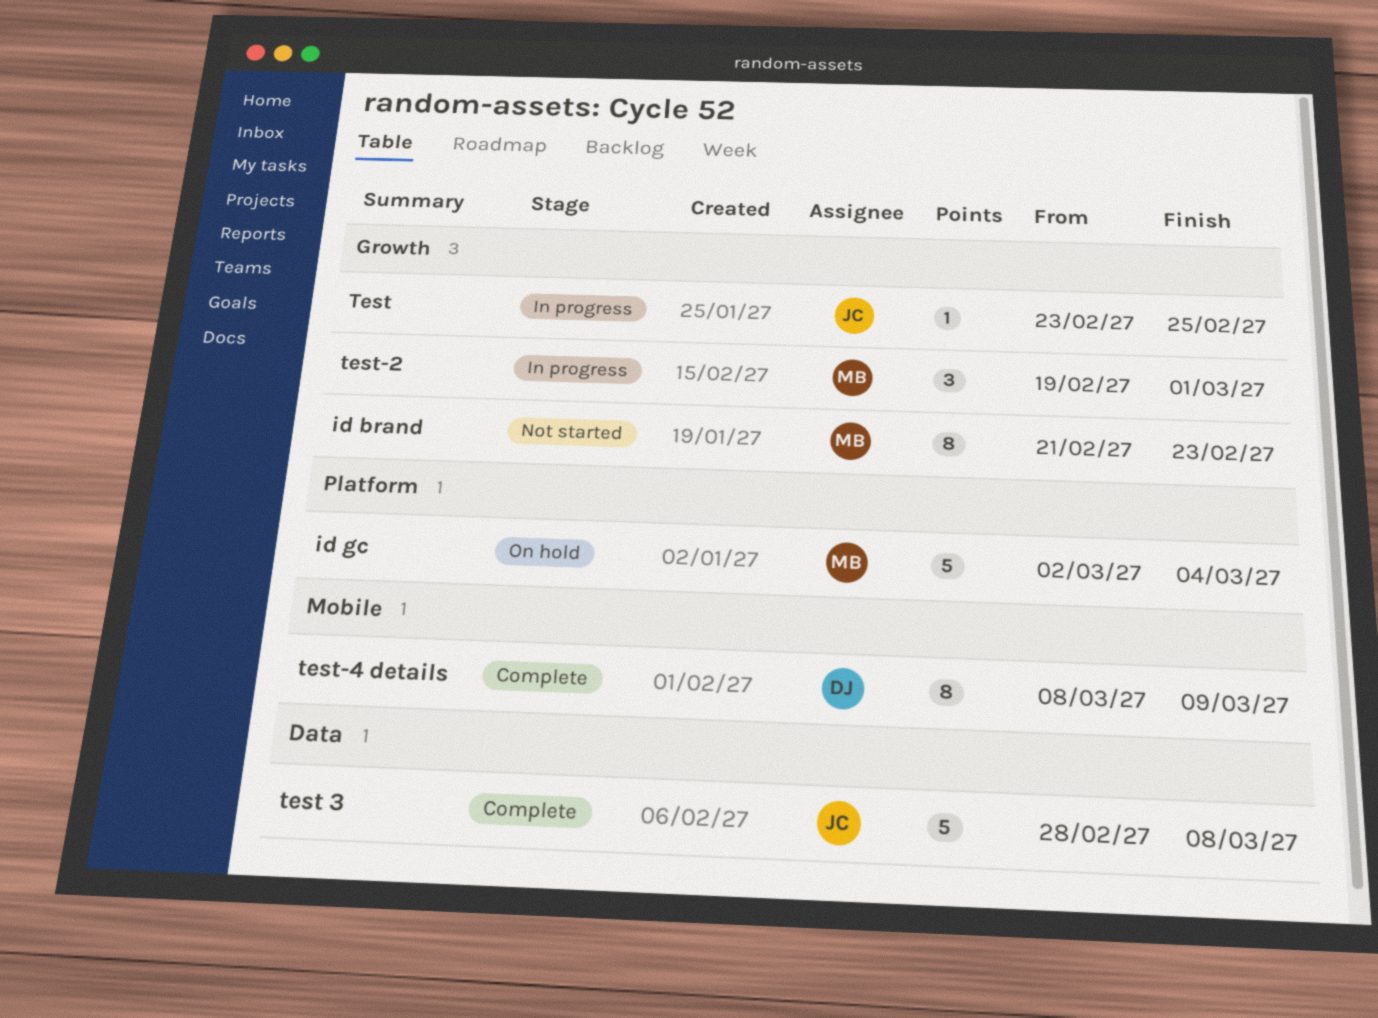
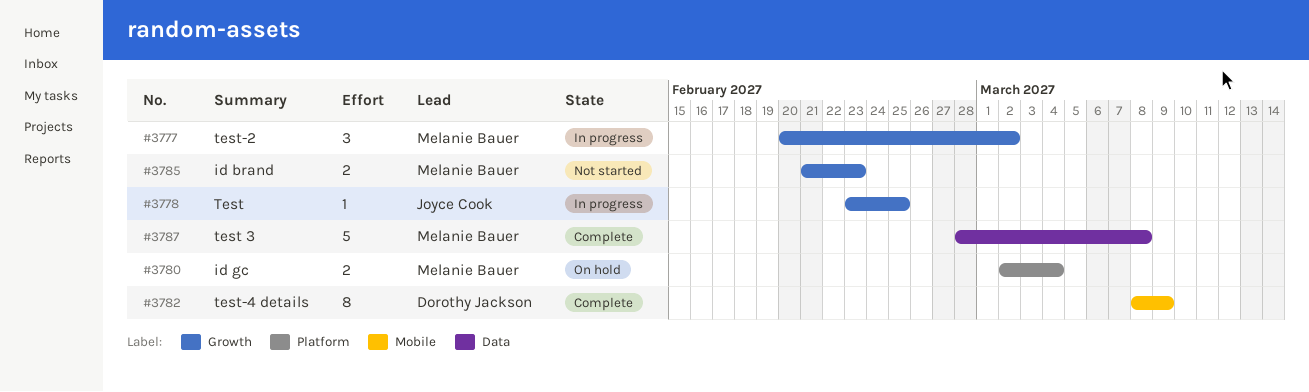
id brand, estimate: 8 -> 2
id gc, estimate: 5 -> 2
test 3, owner: Joyce Cook -> Melanie Bauer
test-2, start: Feb 19 -> Feb 20
test-2, due: Mar 1 -> Mar 2

